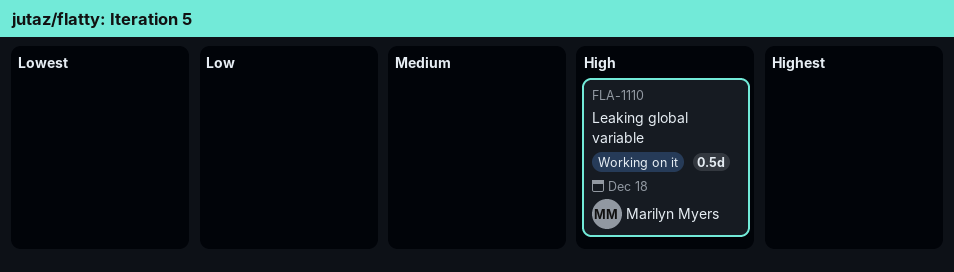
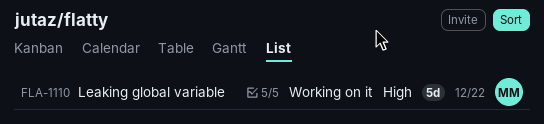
FLA-1110, estimate: 0.5d -> 5d
FLA-1110, due: Dec 18 -> Dec 22

